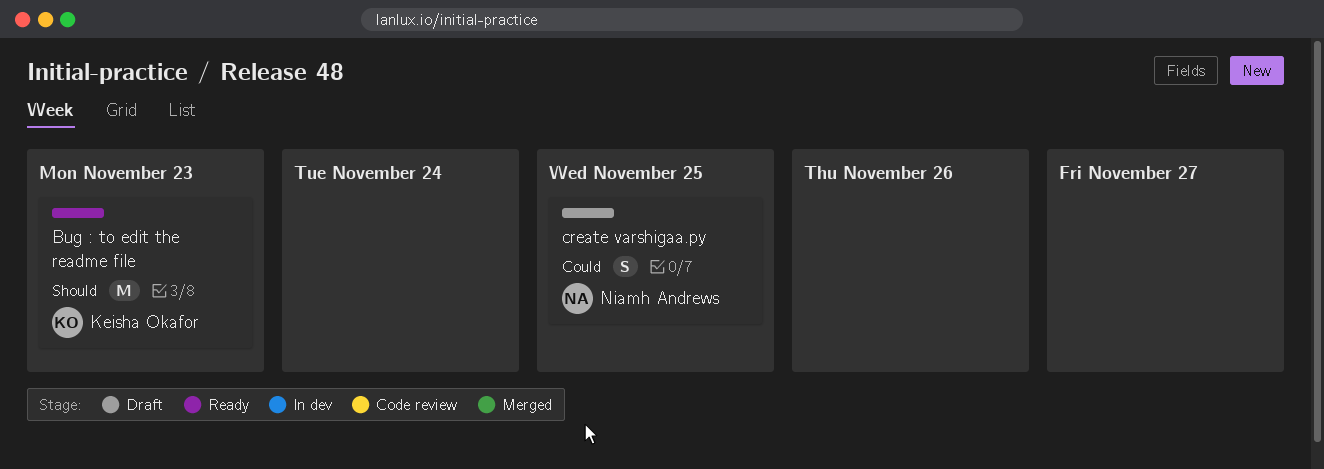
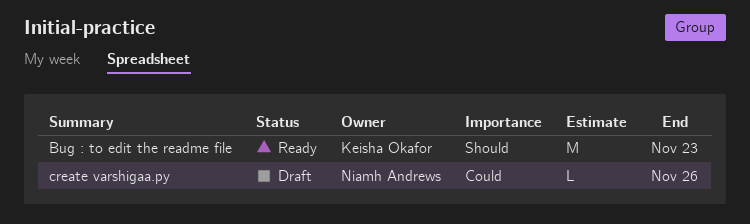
create varshigaa.py, estimate: S -> L
create varshigaa.py, due: Nov 25 -> Nov 26

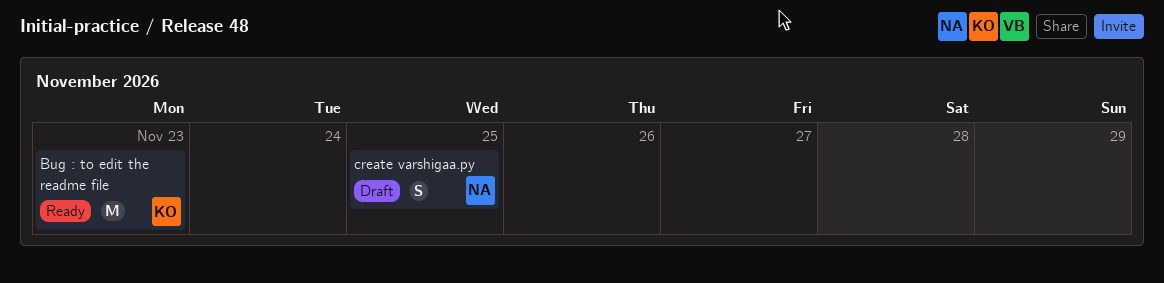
create varshigaa.py, estimate: L -> S
create varshigaa.py, due: Nov 26 -> Nov 25

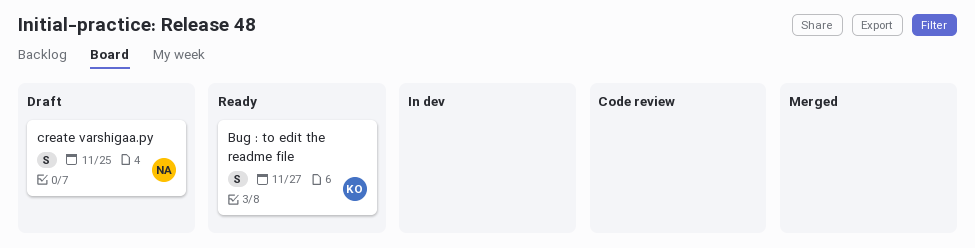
Bug : to edit the readme file, estimate: M -> S
Bug : to edit the readme file, due: Nov 23 -> Nov 27

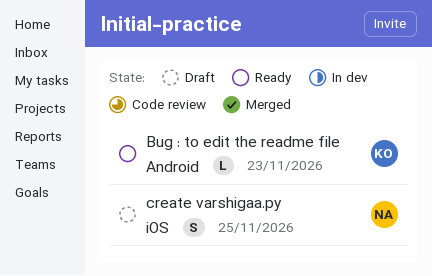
Bug : to edit the readme file, estimate: S -> L
Bug : to edit the readme file, due: Nov 27 -> Nov 23

